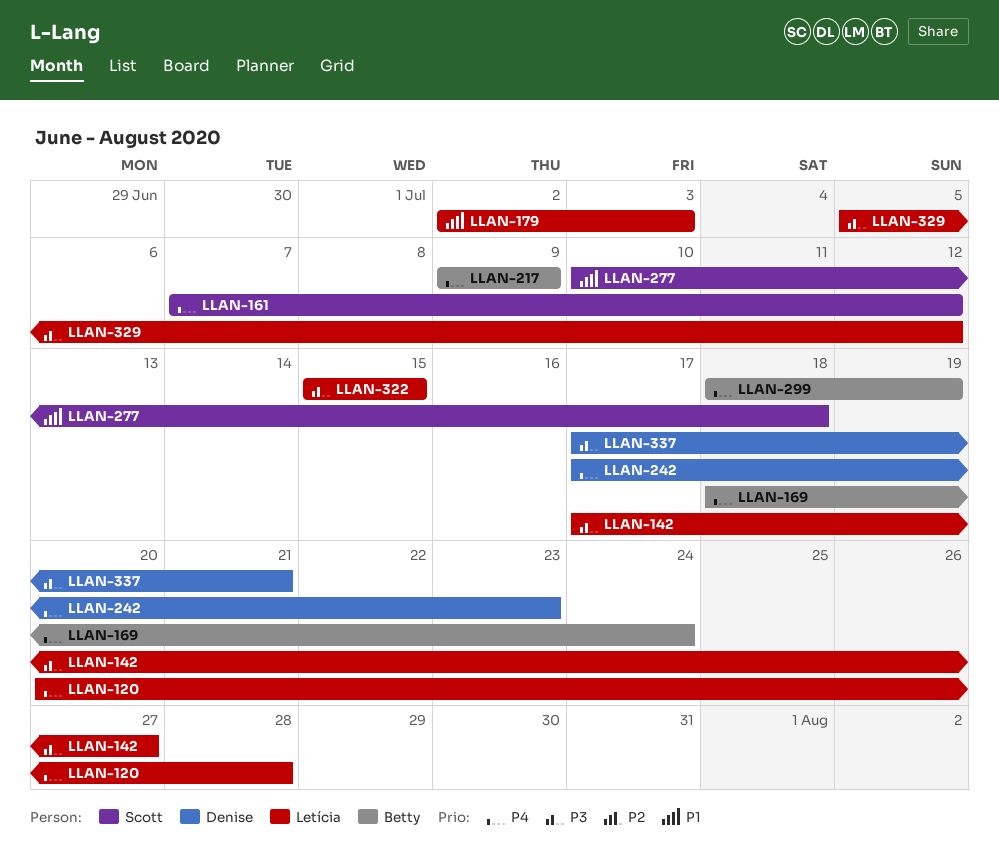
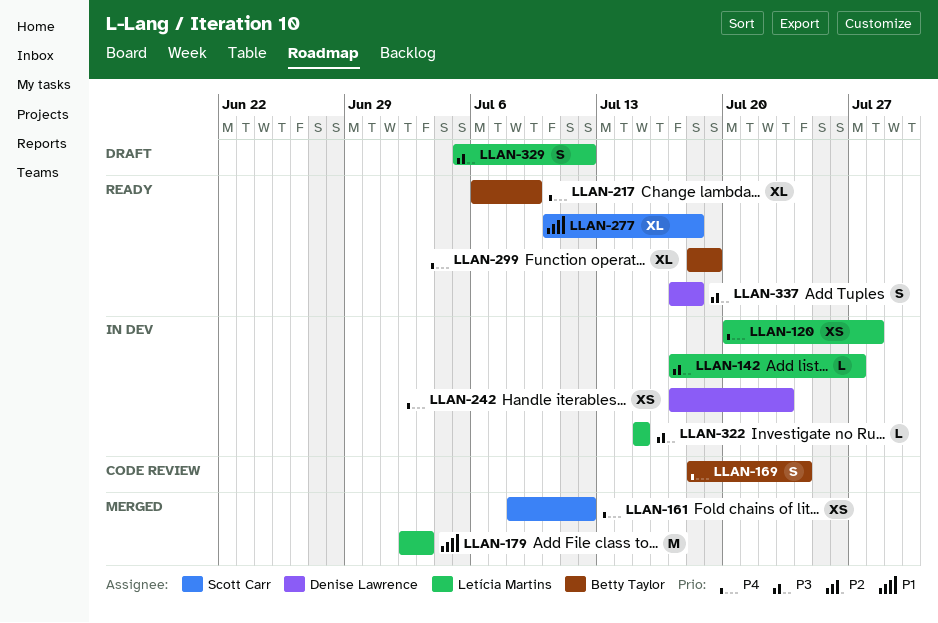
LLAN-161, start: Jul 7 -> Jul 8
LLAN-217, start: Jul 9 -> Jul 6
LLAN-337, due: Jul 21 -> Jul 18

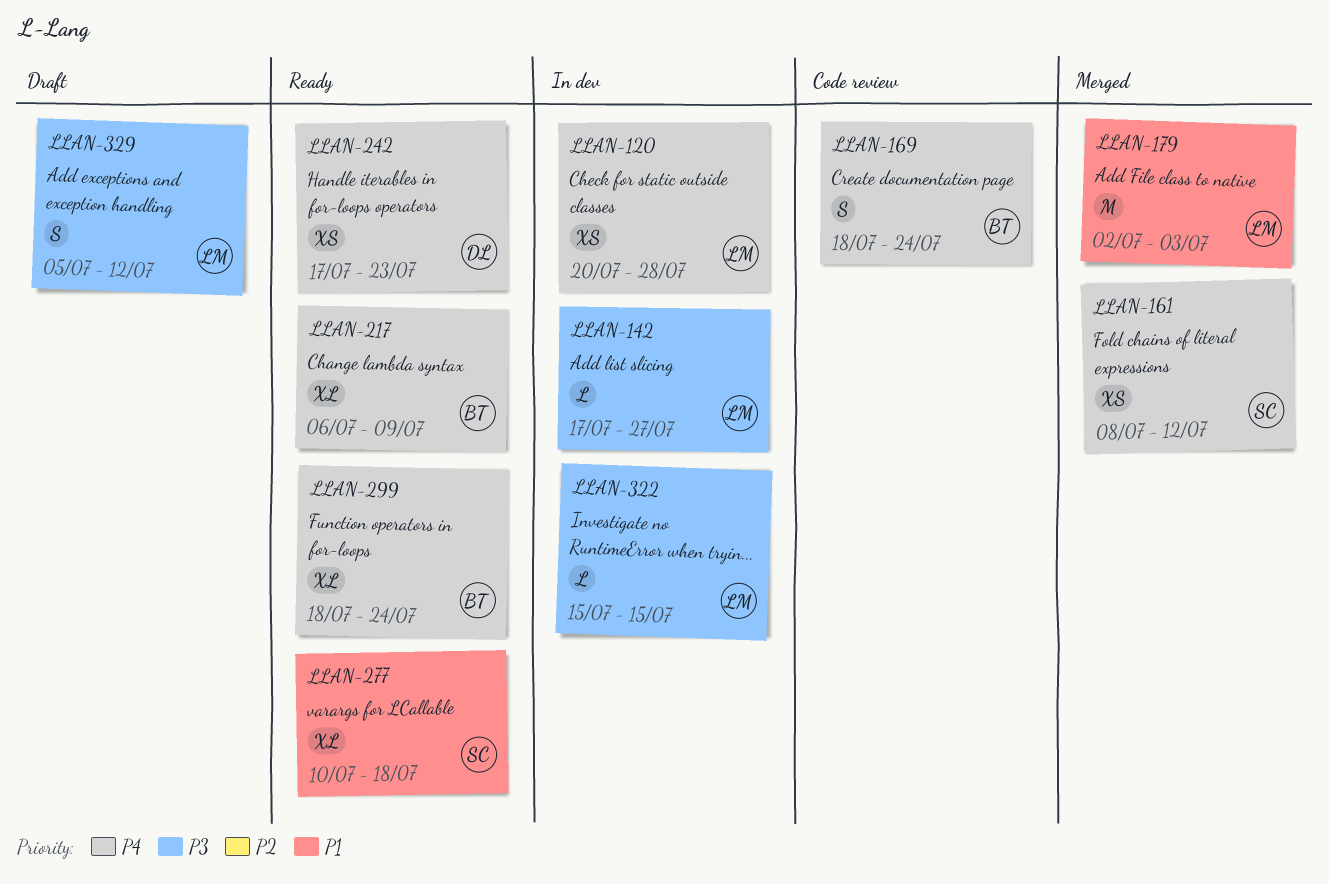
LLAN-242, status: In dev -> Ready
LLAN-299, due: Jul 19 -> Jul 24
LLAN-337: present -> none

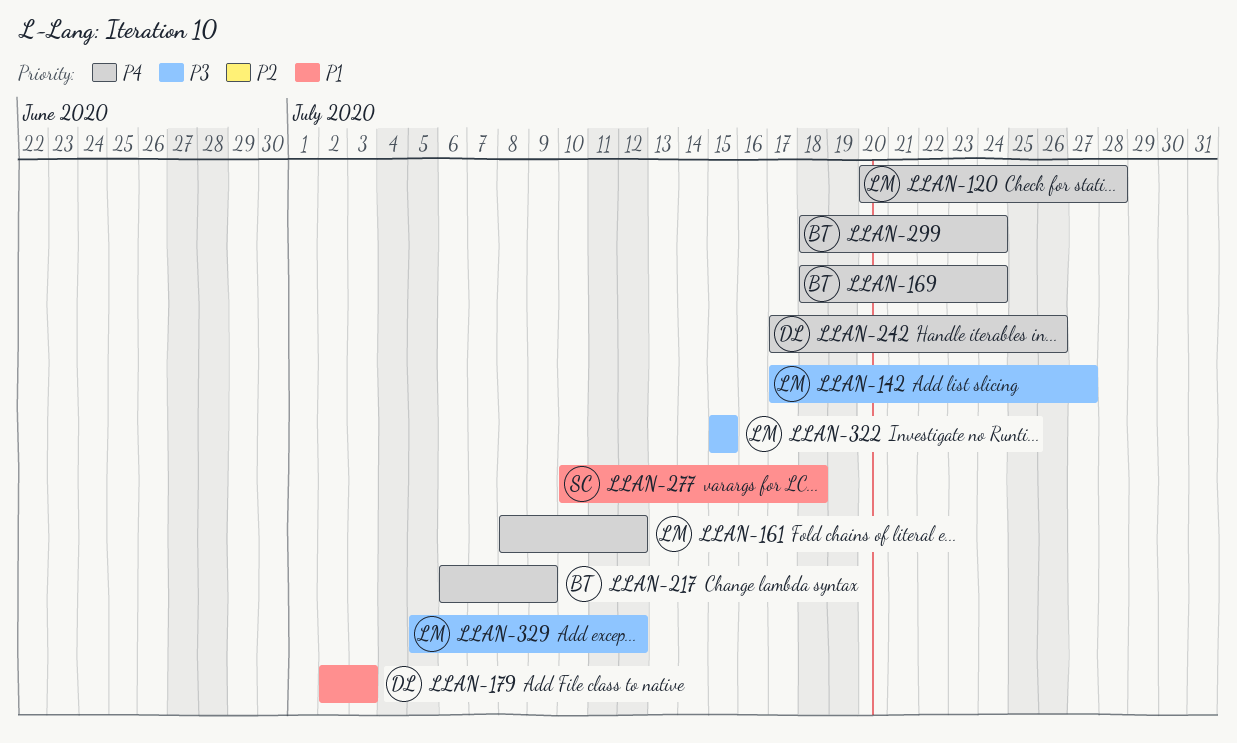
LLAN-161, owner: SC -> LM
LLAN-179, owner: LM -> DL
LLAN-242, due: Jul 23 -> Jul 26

